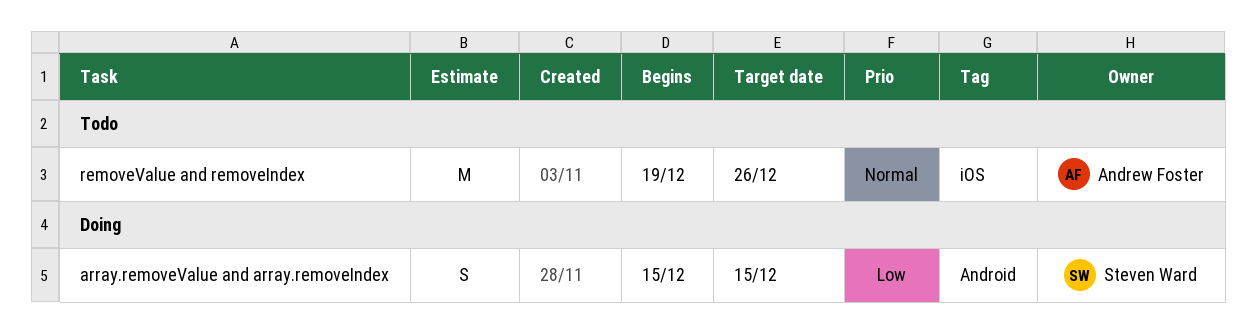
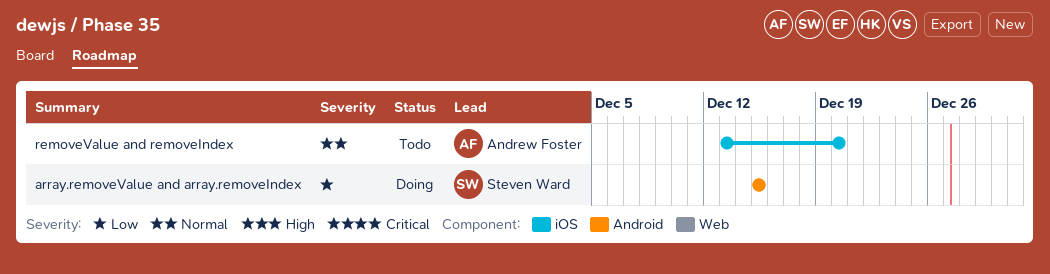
removeValue and removeIndex, start: Dec 19 -> Dec 13
removeValue and removeIndex, due: Dec 26 -> Dec 20

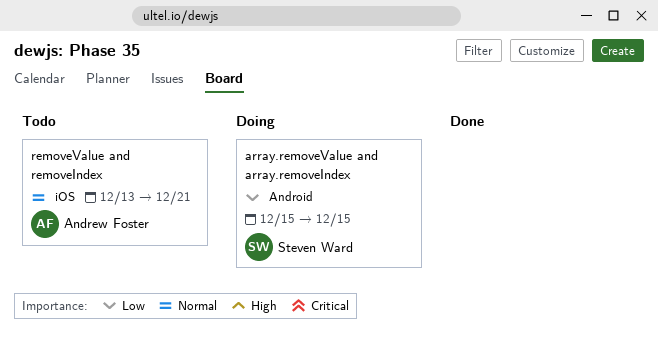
removeValue and removeIndex, due: Dec 20 -> Dec 21

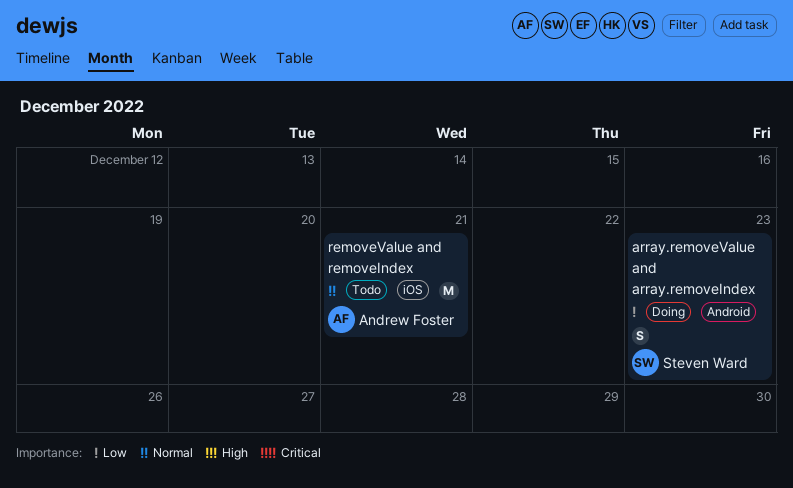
array.removeValue and array.removeIndex, due: Dec 15 -> Dec 23

